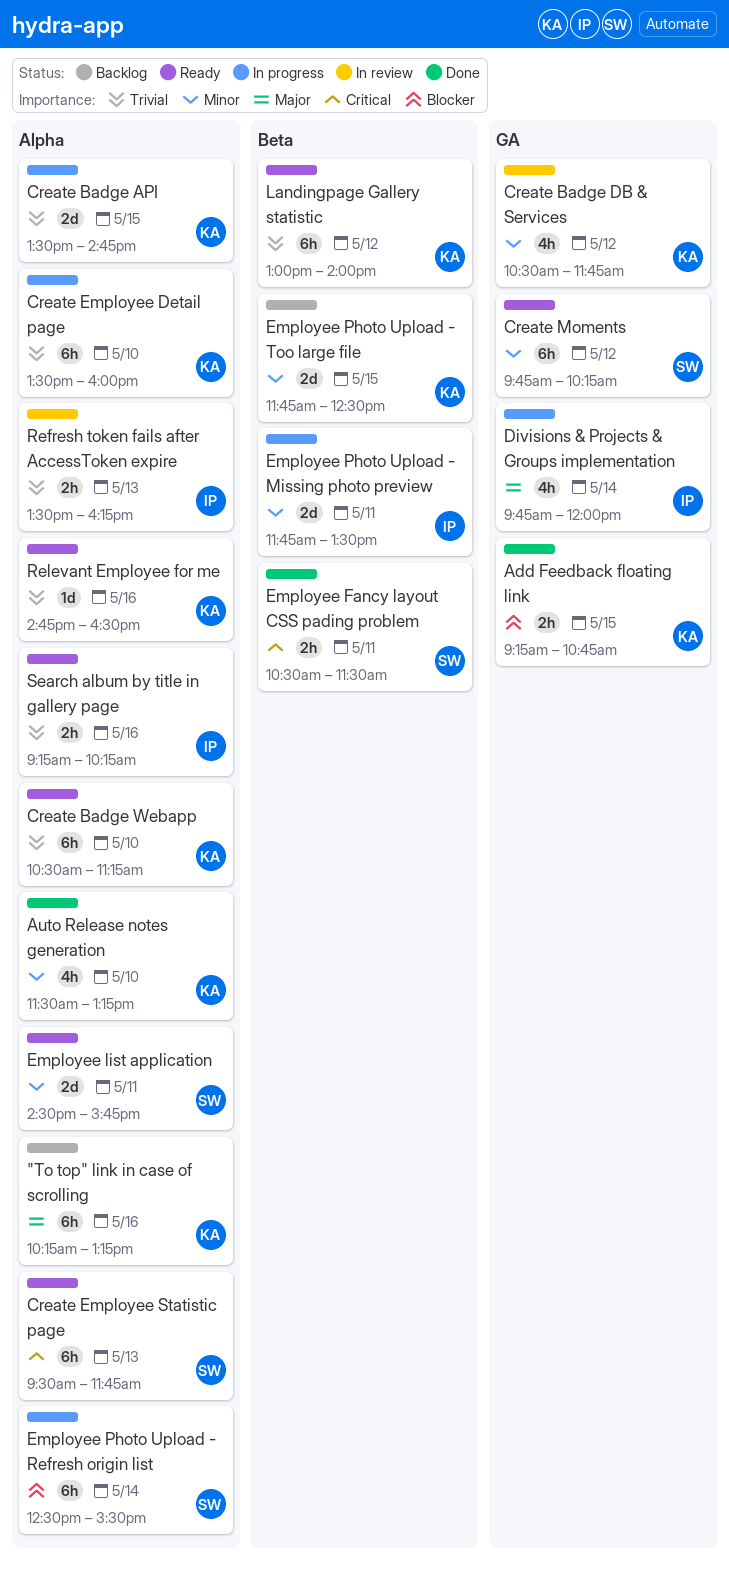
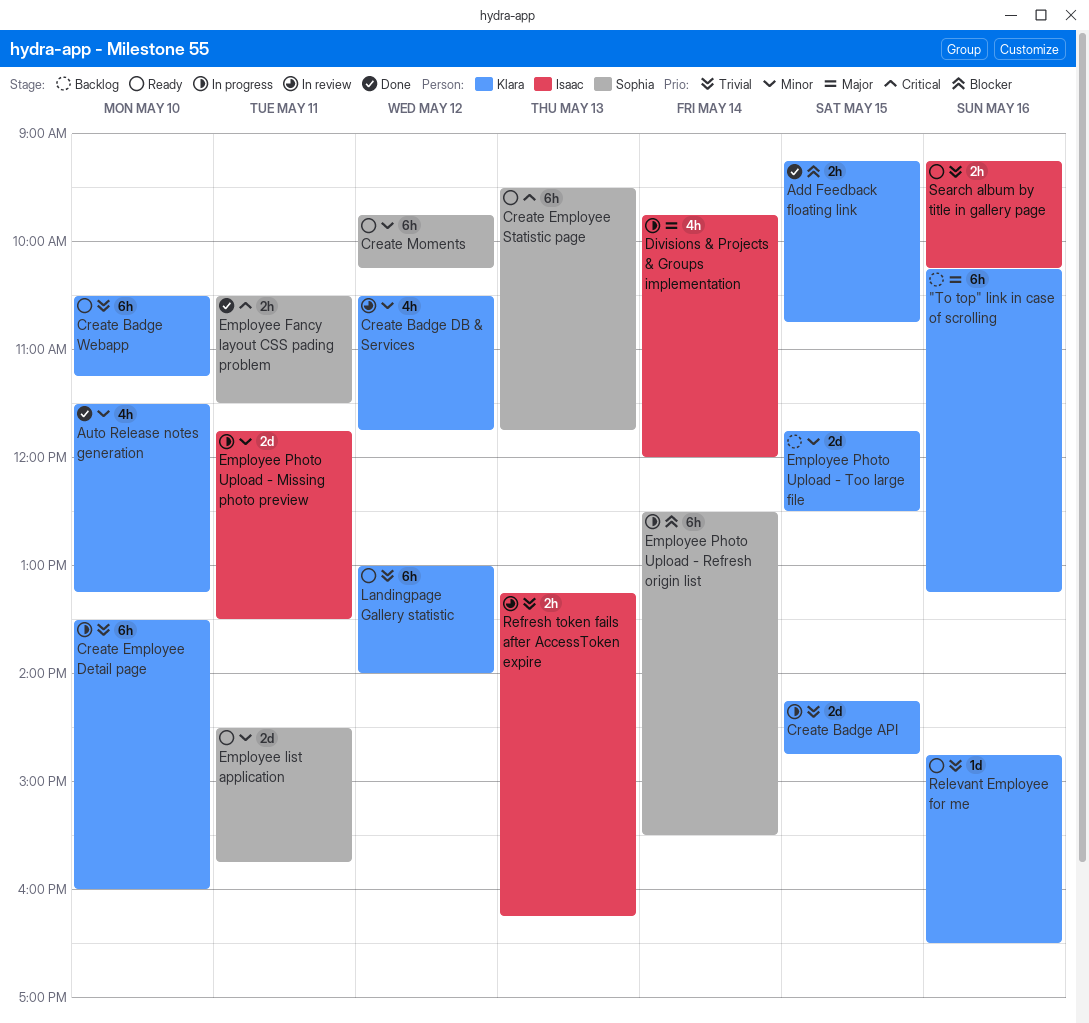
Create Badge API, begins: 13:30 -> 14:15
Refresh token fails after AccessToken expire, begins: 13:30 -> 13:15

